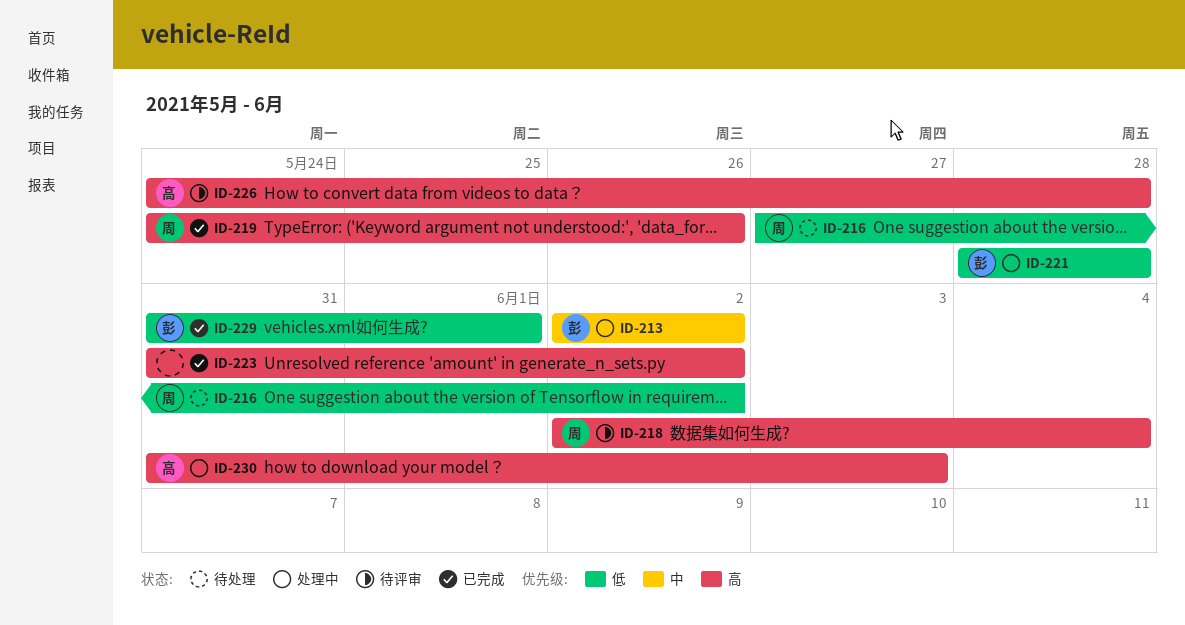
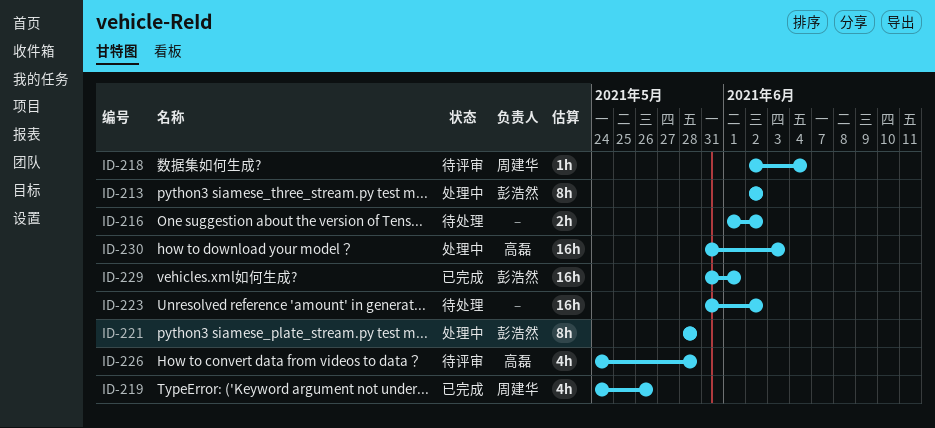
ID-216, owner: 周建华 -> none
ID-216, start: May 27 -> Jun 1
ID-223, status: 已完成 -> 待处理

